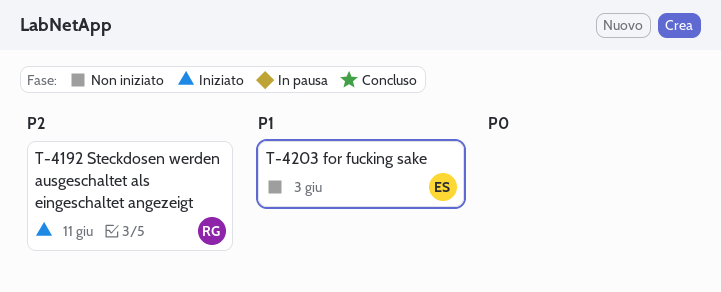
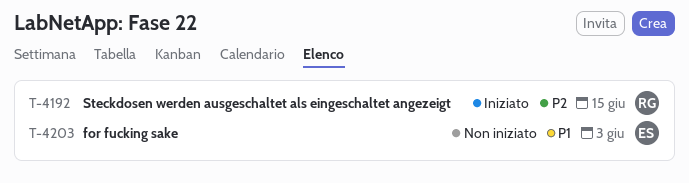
T-4192, due: Jun 11 -> Jun 15

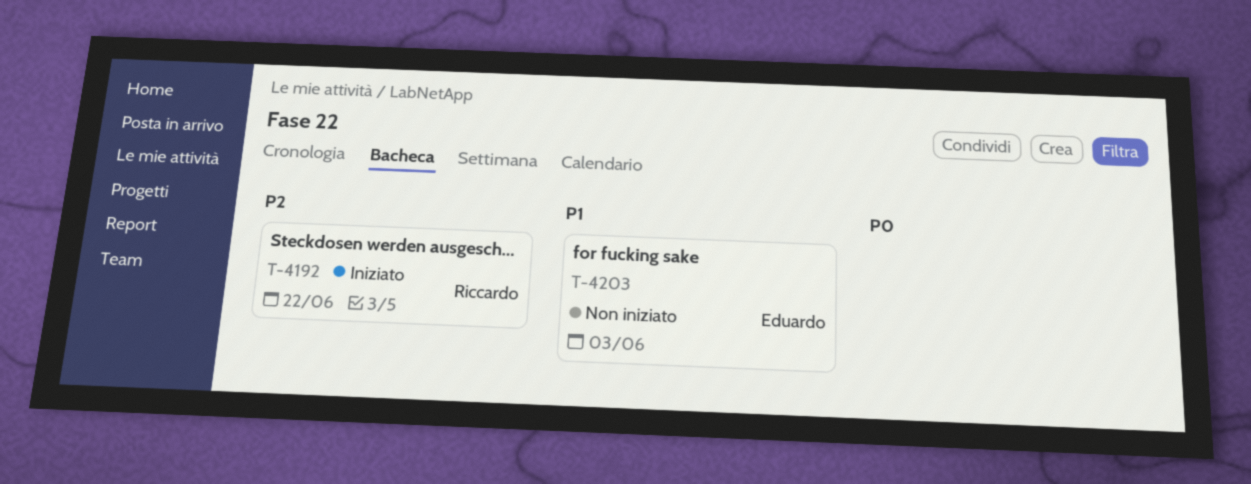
T-4192, due: Jun 15 -> Jun 22

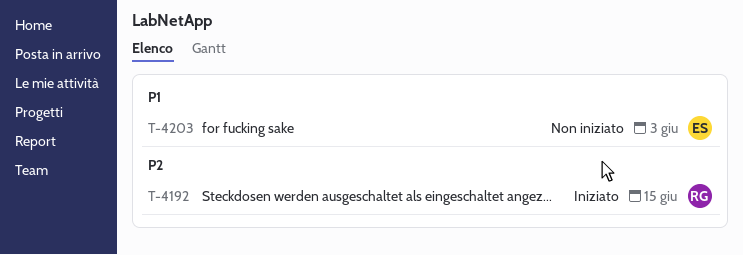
T-4192, due: Jun 22 -> Jun 15

